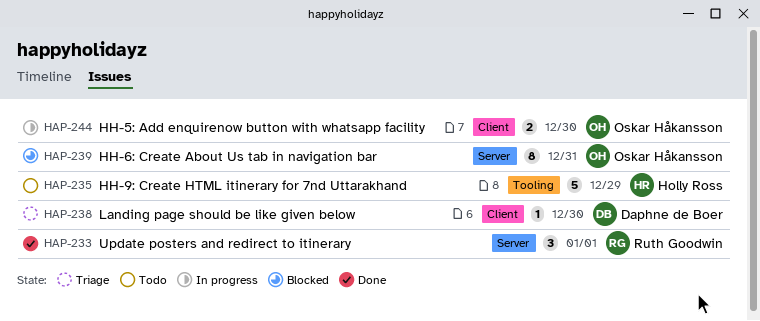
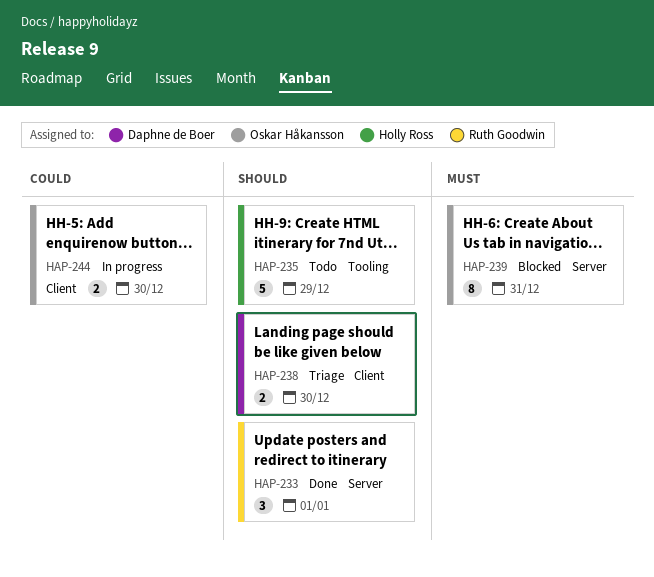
HAP-238, estimate: 1 -> 2

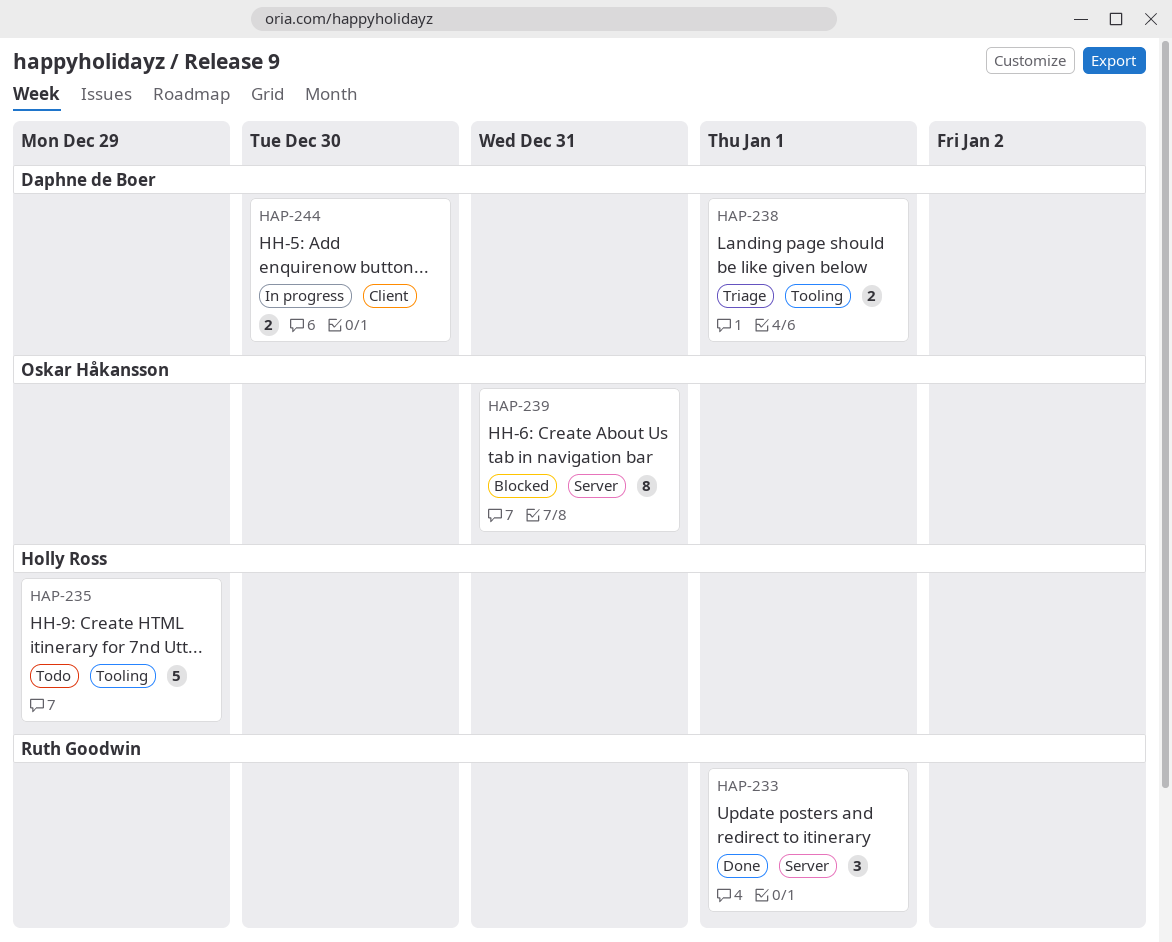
HAP-238, label: Client -> Tooling
HAP-238, due: Dec 30 -> Jan 1
HAP-244, owner: Oskar Håkansson -> Daphne de Boer

